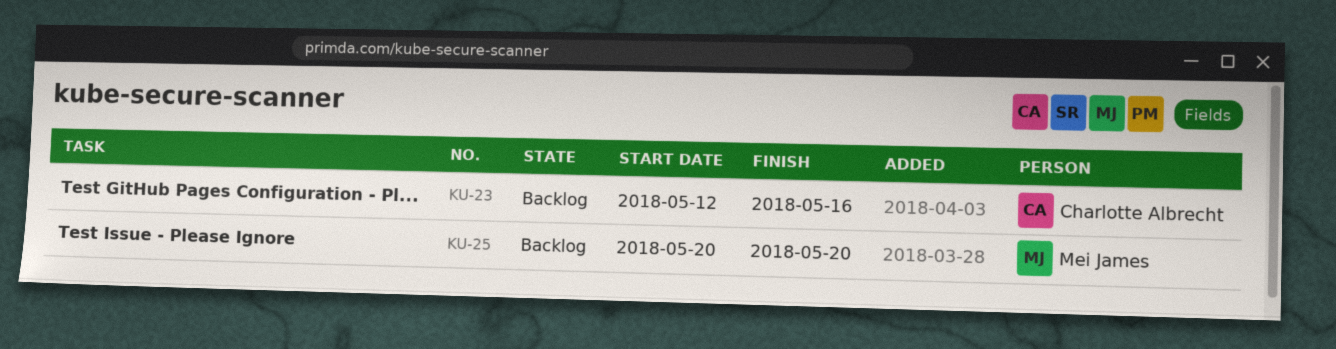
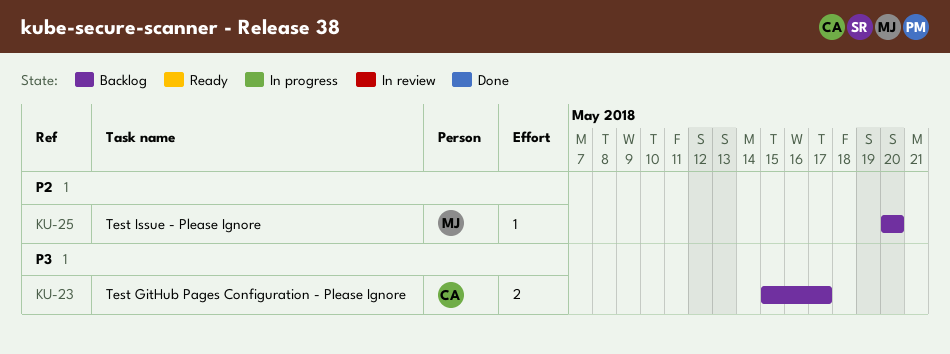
KU-23, start: May 12 -> May 15
KU-23, due: May 16 -> May 17

